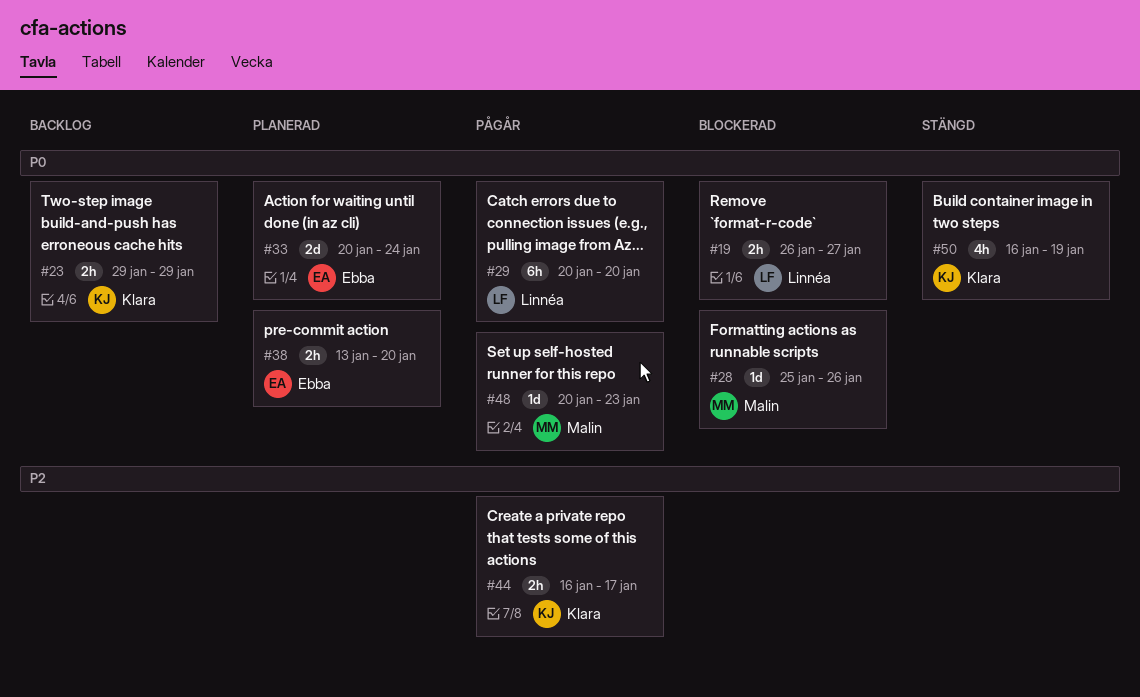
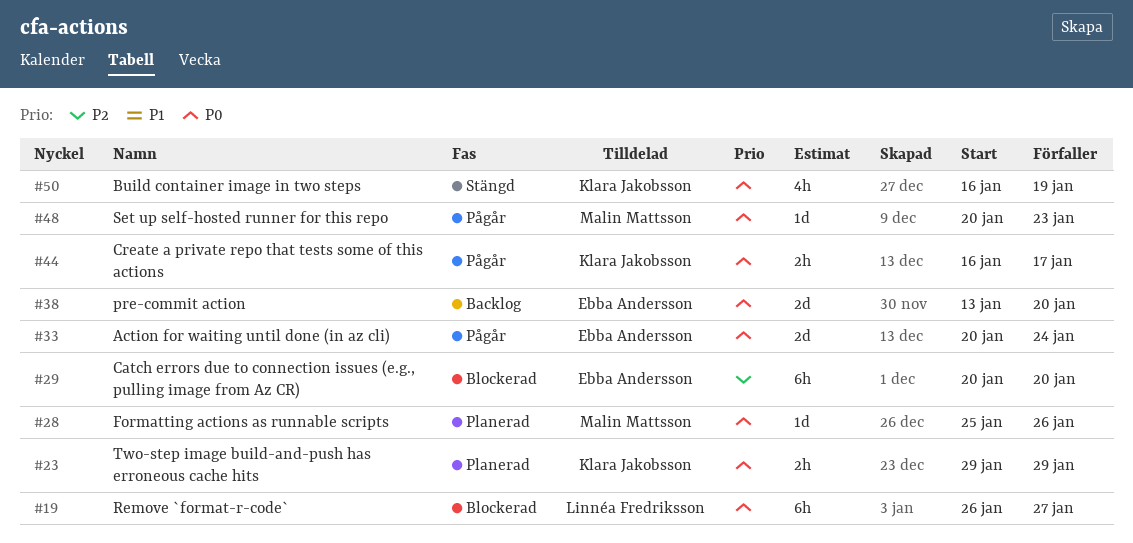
#19, estimate: 2h -> 6h
#23, status: Backlog -> Planerad
#28, status: Blockerad -> Planerad
#29, status: Pågår -> Blockerad
#29, owner: Linnéa Fredriksson -> Ebba Andersson
#29, priority: P0 -> P2
#33, status: Planerad -> Pågår
#38, status: Planerad -> Backlog
#38, estimate: 2h -> 2d
#44, priority: P2 -> P0

